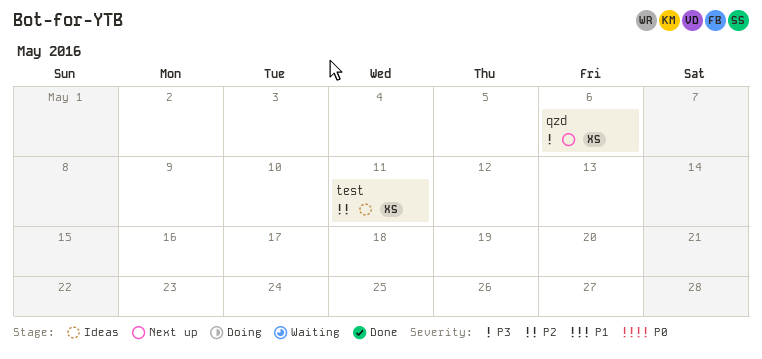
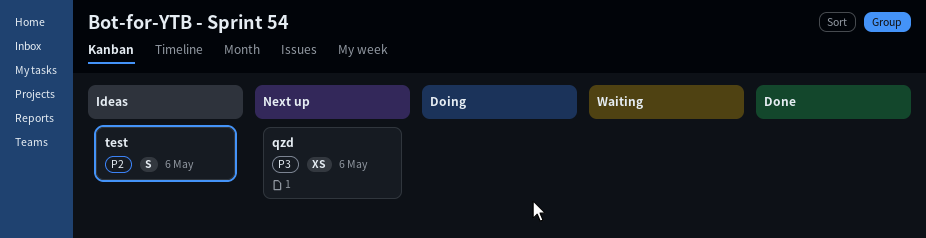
test, estimate: XS -> S
test, due: May 11 -> May 6

